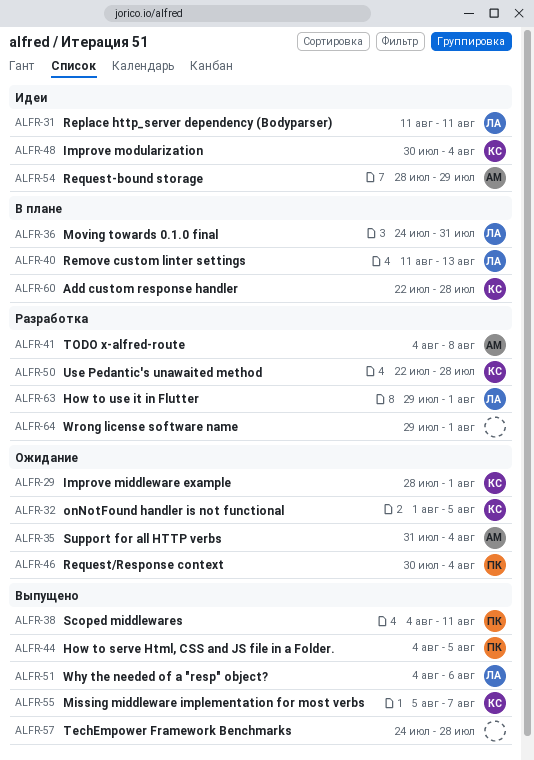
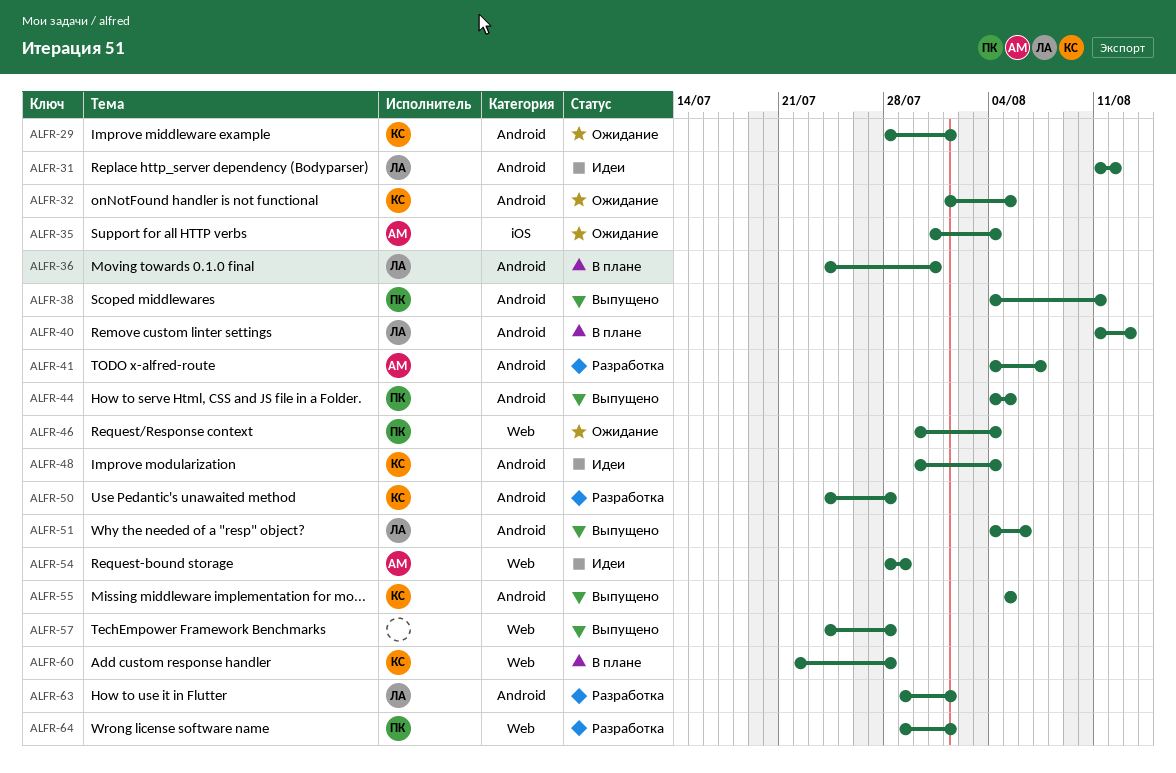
ALFR-31, due: Aug 11 -> Aug 12
ALFR-41, due: Aug 8 -> Aug 7
ALFR-50, start: Jul 22 -> Jul 24
ALFR-55, due: Aug 7 -> Aug 5
ALFR-64, owner: none -> ПК

